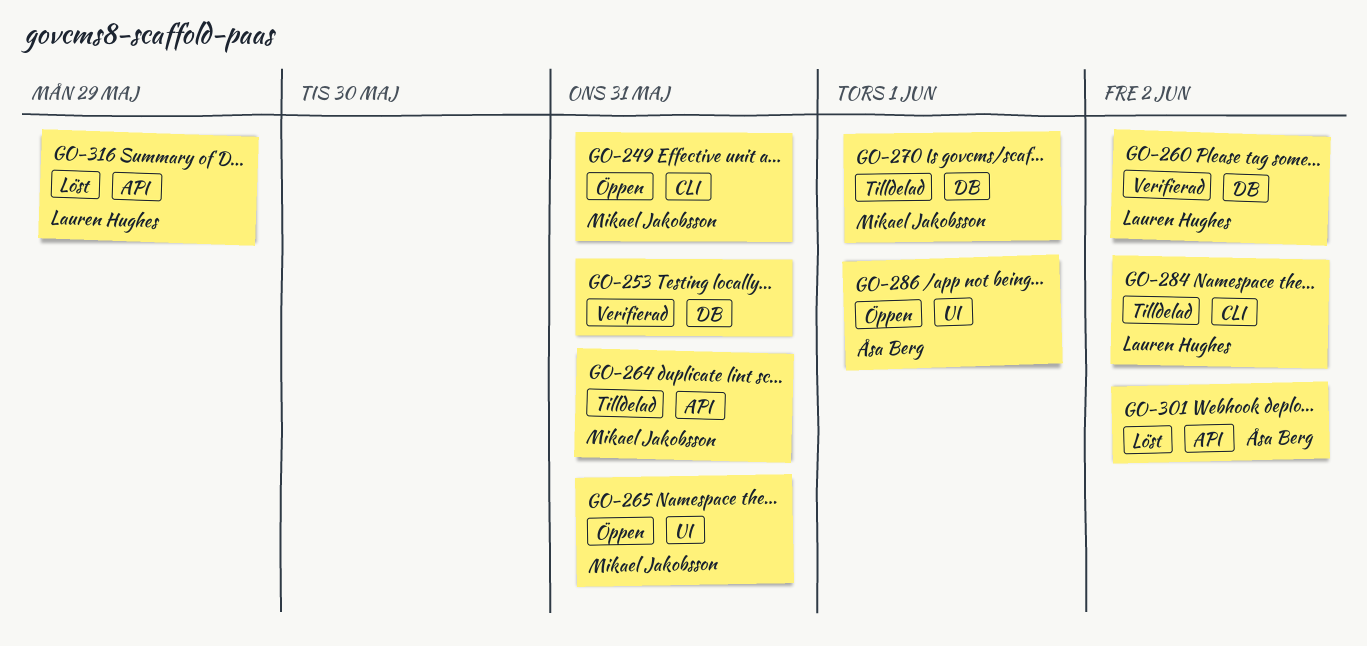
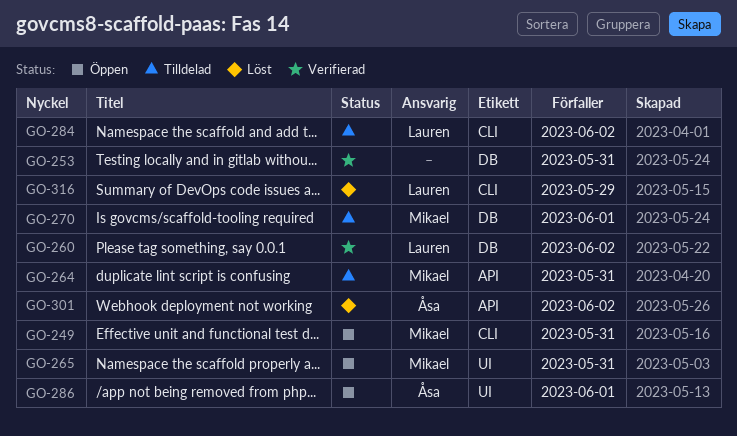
GO-316, label: API -> CLI

